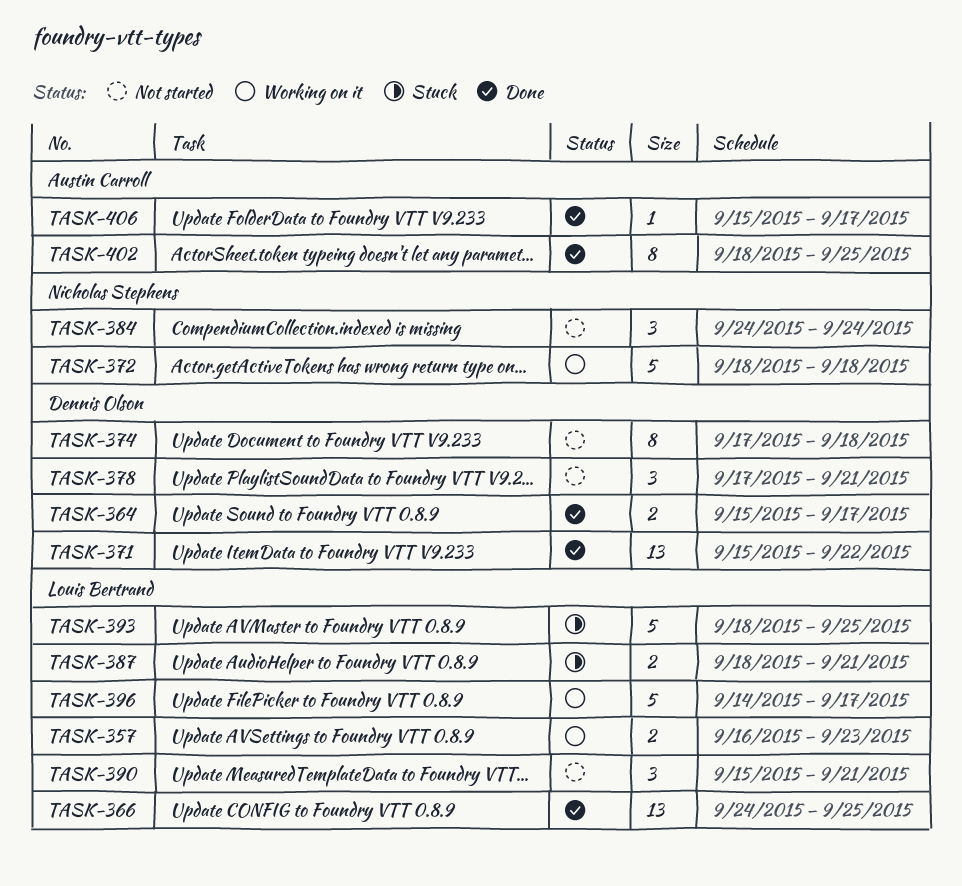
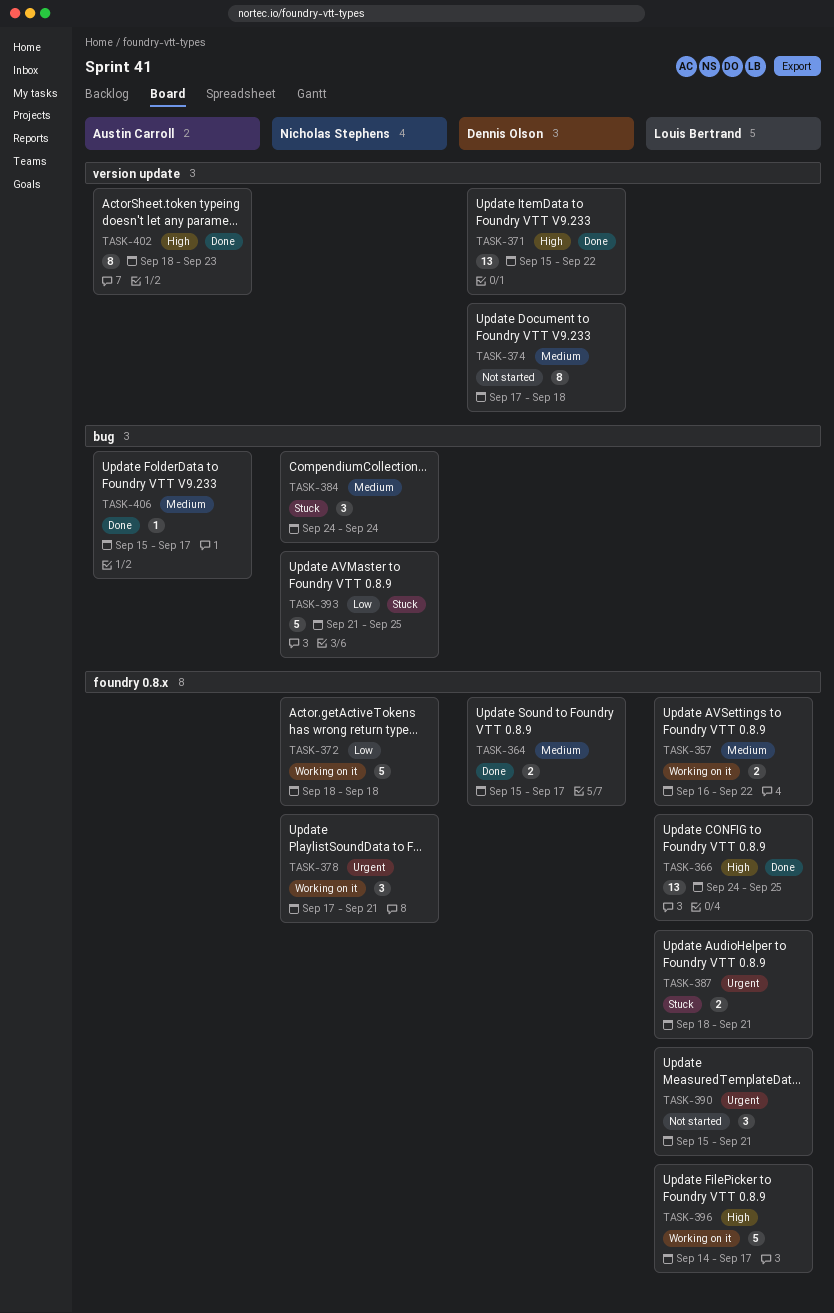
TASK-357, due: Sep 23 -> Sep 22
TASK-378, status: Not started -> Working on it
TASK-378, owner: Dennis Olson -> Nicholas Stephens
TASK-384, status: Not started -> Stuck
TASK-393, owner: Louis Bertrand -> Nicholas Stephens
TASK-393, start: Sep 18 -> Sep 21
TASK-402, due: Sep 25 -> Sep 23

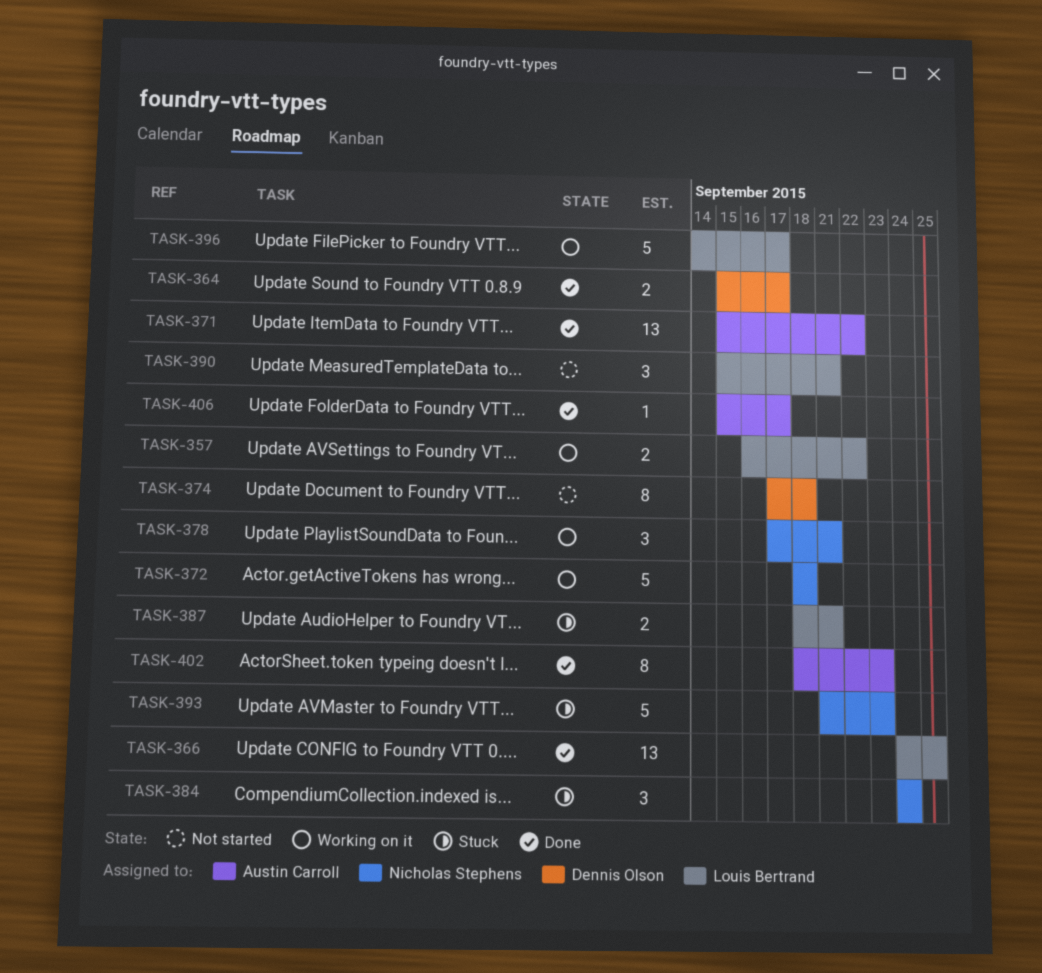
TASK-371, owner: Dennis Olson -> Austin Carroll
TASK-393, due: Sep 25 -> Sep 23

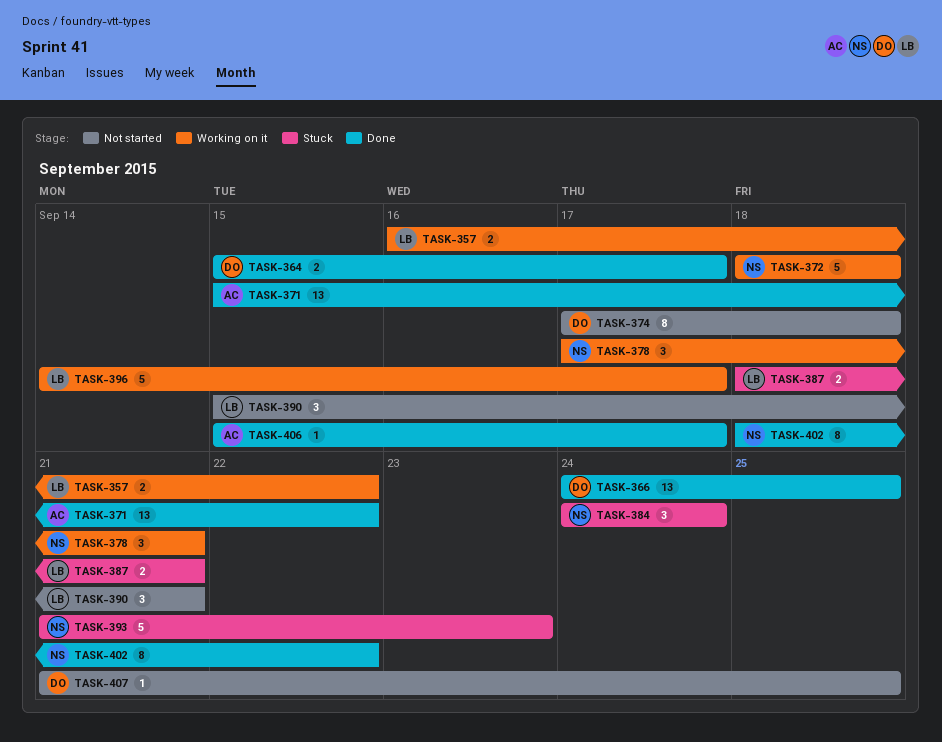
TASK-366, owner: Louis Bertrand -> Dennis Olson
TASK-402, owner: Austin Carroll -> Nicholas Stephens
TASK-402, due: Sep 23 -> Sep 22
TASK-407: none -> present

